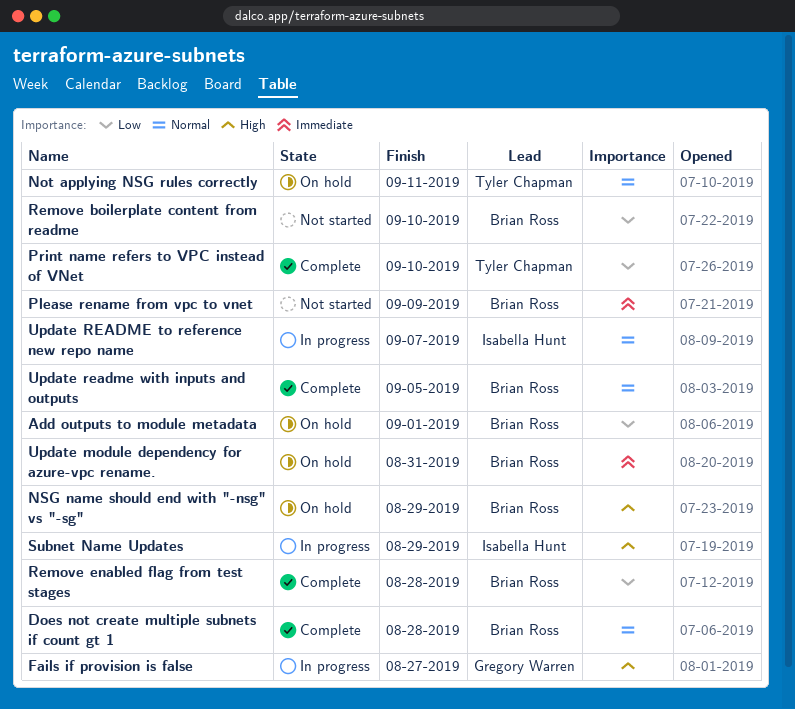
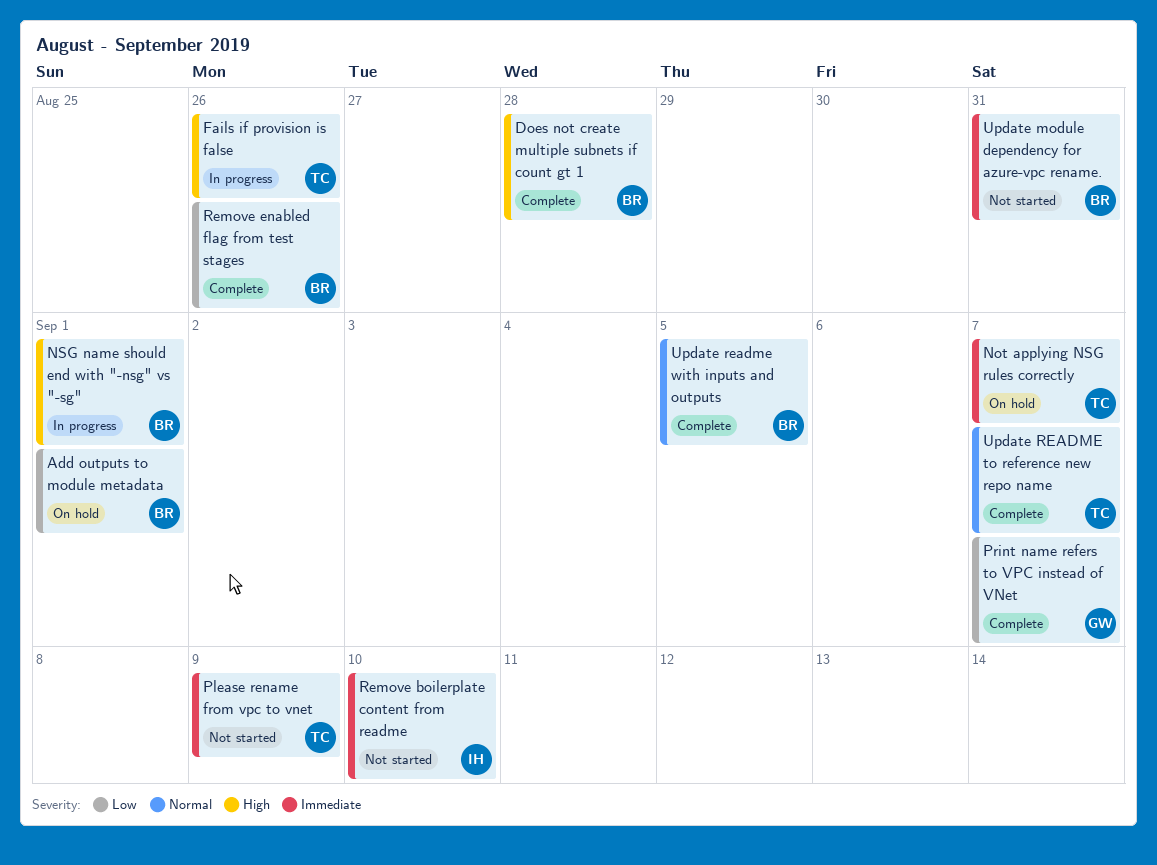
Does not create multiple subnets if count gt 1, priority: Normal -> High
Fails if provision is false, owner: Gregory Warren -> Tyler Chapman
Fails if provision is false, due: Aug 27 -> Aug 26
Not applying NSG rules correctly, priority: Normal -> Immediate
Not applying NSG rules correctly, due: Sep 11 -> Sep 7
NSG name should end with "-nsg" vs "-sg", status: On hold -> In progress
NSG name should end with "-nsg" vs "-sg", due: Aug 29 -> Sep 1
Please rename from vpc to vnet, owner: Brian Ross -> Tyler Chapman
Print name refers to VPC instead of VNet, owner: Tyler Chapman -> Gregory Warren
Print name refers to VPC instead of VNet, due: Sep 10 -> Sep 7
Remove boilerplate content from readme, owner: Brian Ross -> Isabella Hunt
Remove boilerplate content from readme, priority: Low -> Immediate
Remove enabled flag from test stages, due: Aug 28 -> Aug 26
Subnet Name Updates: present -> none
Update module dependency for azure-vpc rename., status: On hold -> Not started
Update README to reference new repo name, status: In progress -> Complete
Update README to reference new repo name, owner: Isabella Hunt -> Tyler Chapman

